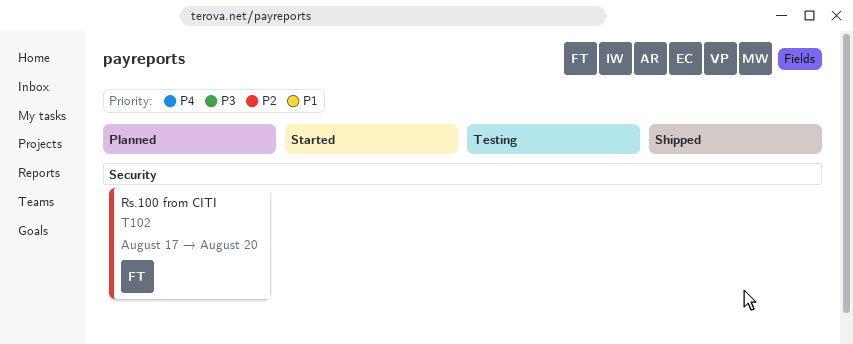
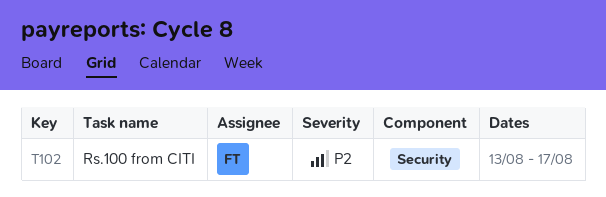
T102, start: Aug 17 -> Aug 13
T102, due: Aug 20 -> Aug 17

